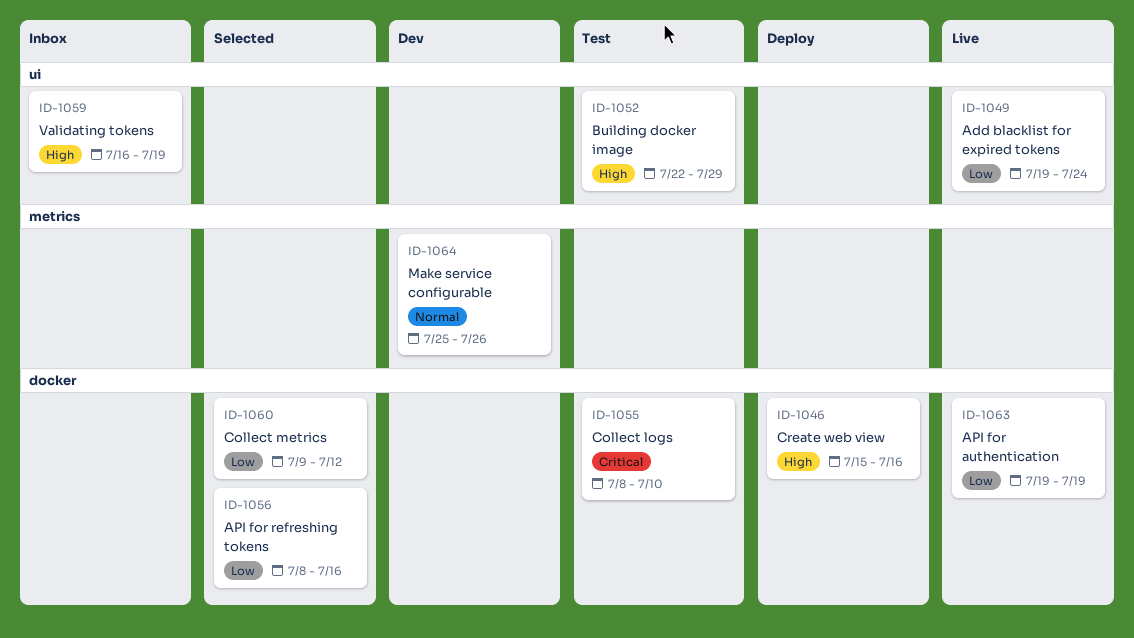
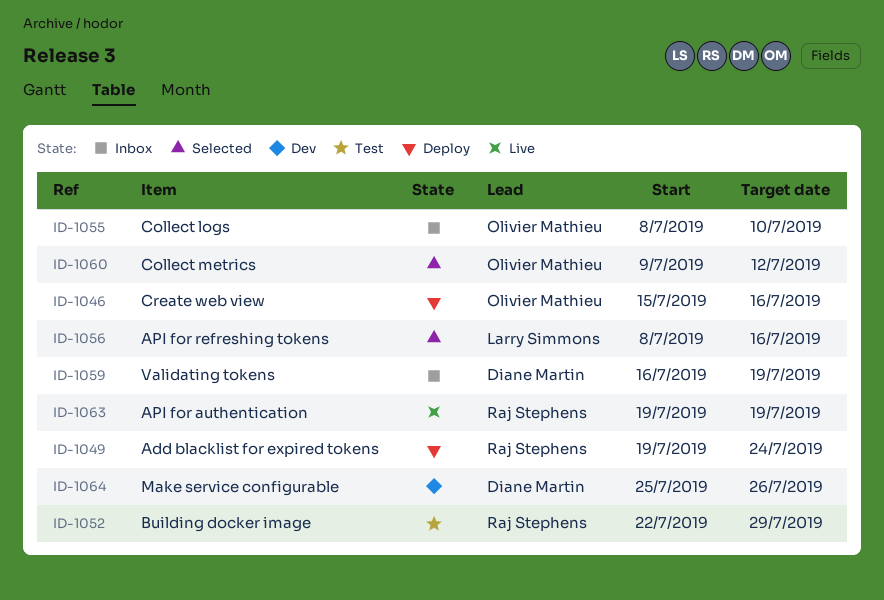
ID-1049, status: Live -> Deploy
ID-1055, status: Test -> Inbox

